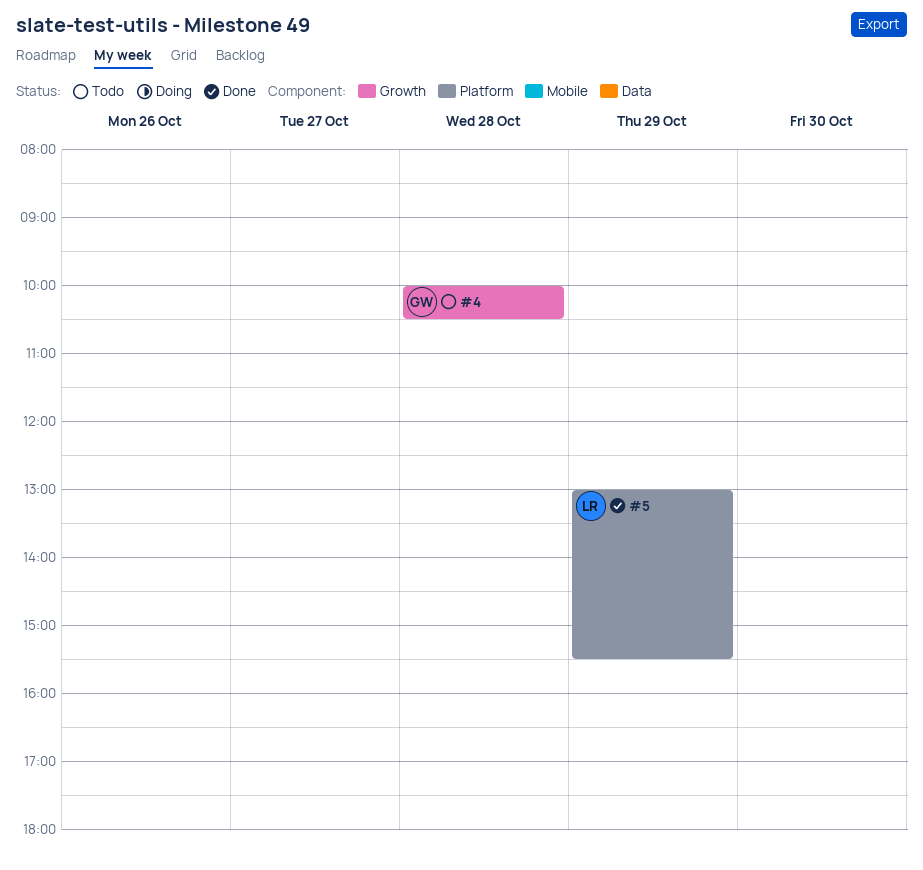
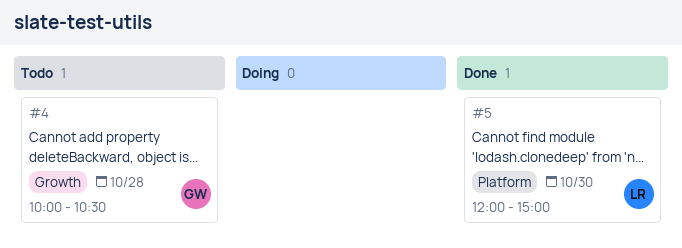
#5, day: Oct 29 -> Oct 30
#5, begins: 13:00 -> 12:00
#5, ends: 15:30 -> 15:00

